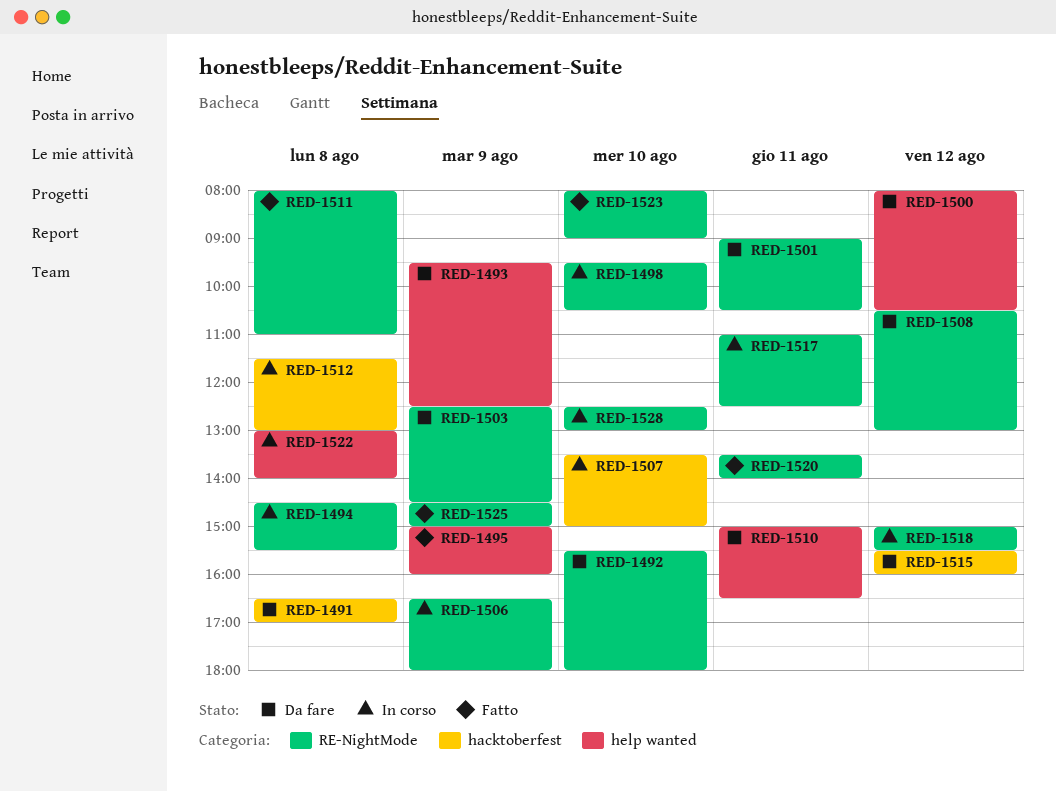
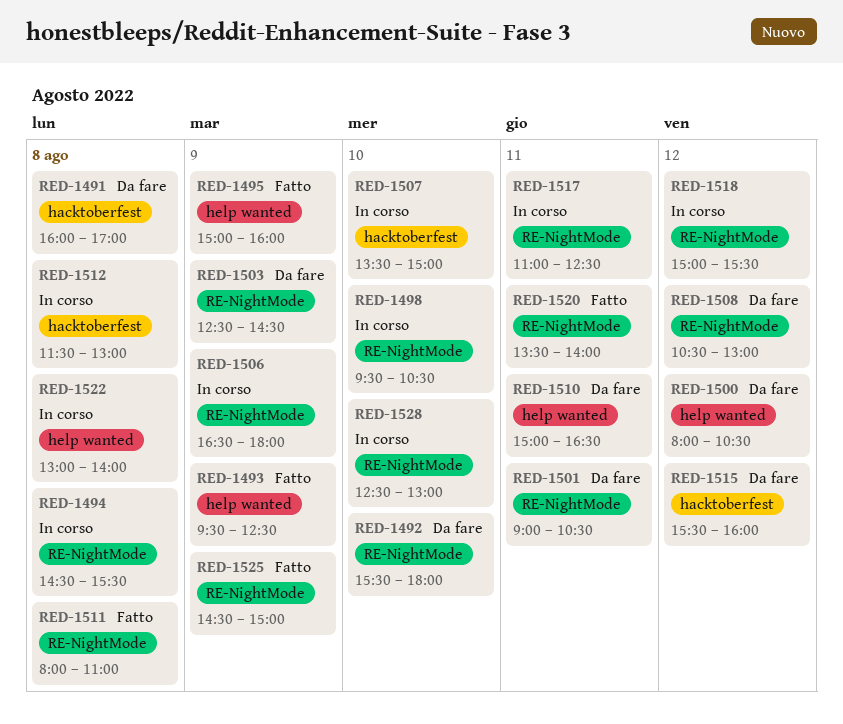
RED-1491, begins: 16:30 -> 16:00
RED-1493, status: Da fare -> Fatto
RED-1523: present -> none

